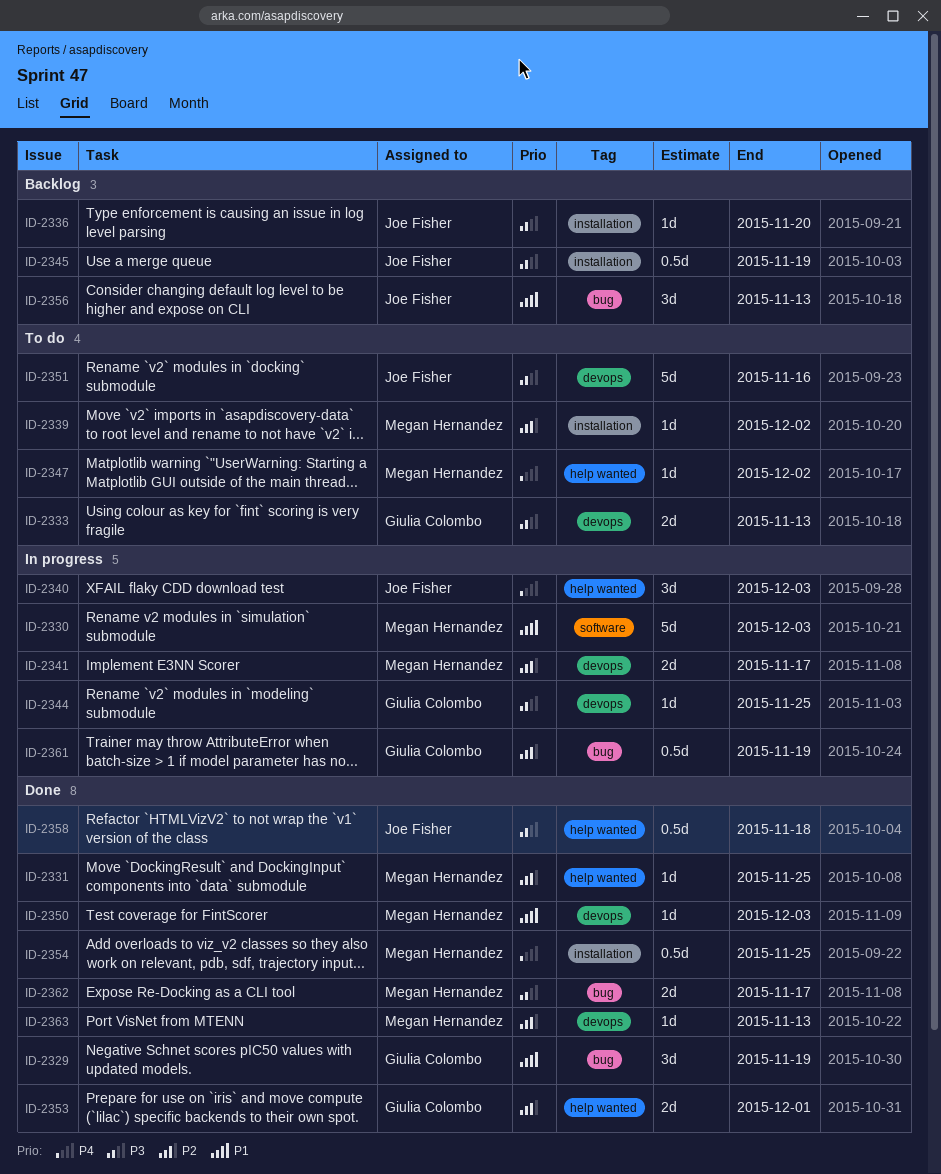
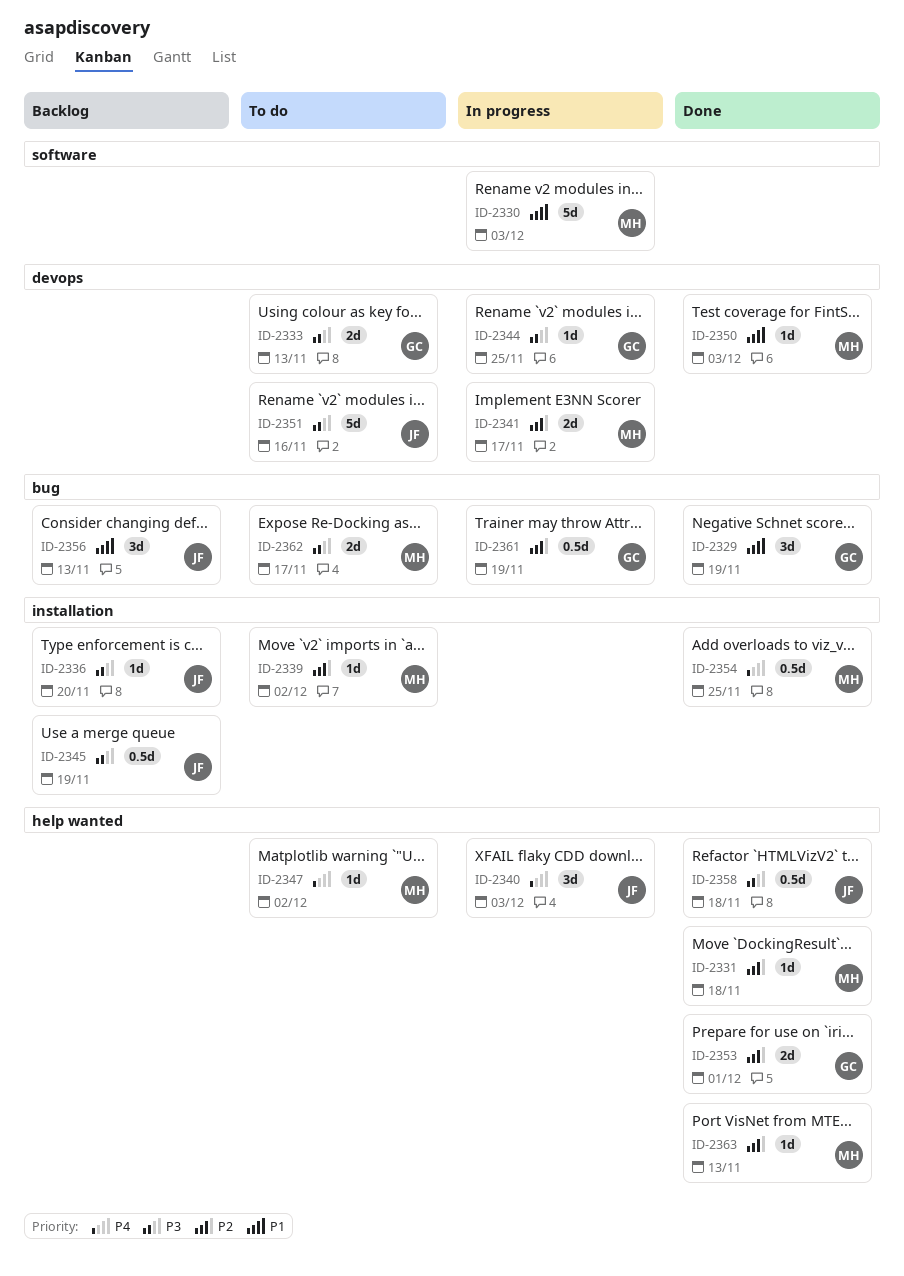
ID-2331, due: Nov 25 -> Nov 18
ID-2362, status: Done -> To do
ID-2363, label: devops -> help wanted

